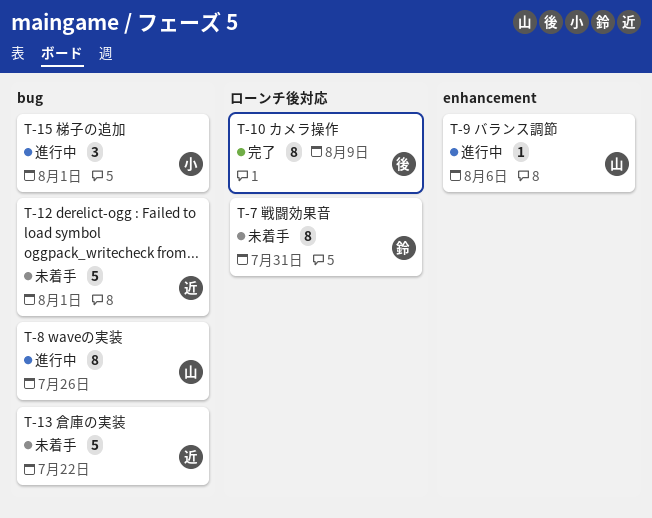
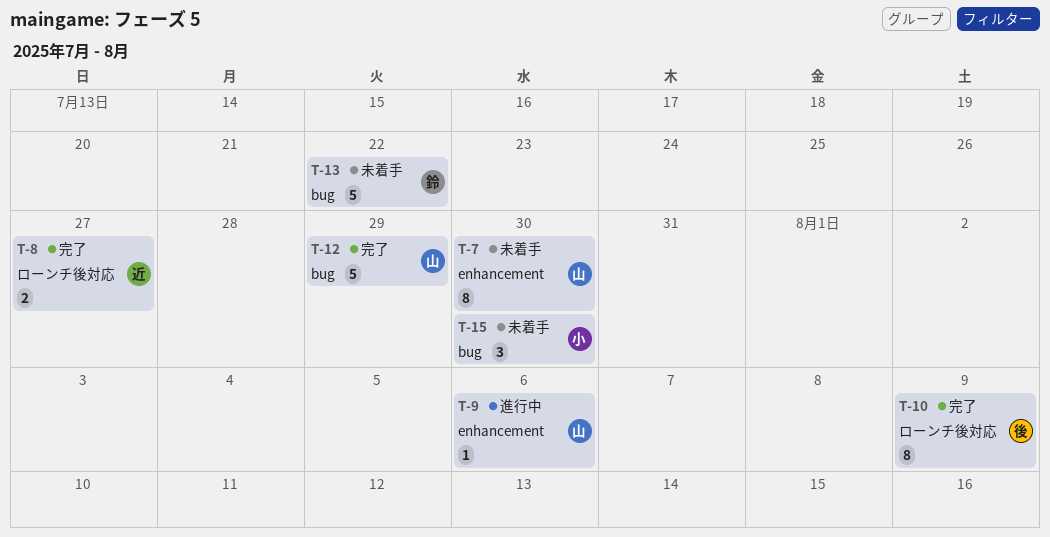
T-7, owner: 鈴 -> 山
T-7, label: ローンチ後対応 -> enhancement
T-7, due: Jul 31 -> Jul 30
T-8, status: 進行中 -> 完了
T-8, owner: 山 -> 近
T-8, label: bug -> ローンチ後対応
T-8, estimate: 8 -> 2
T-8, due: Jul 26 -> Jul 27
T-12, status: 未着手 -> 完了
T-12, owner: 近 -> 山
T-12, due: Aug 1 -> Jul 29
T-13, owner: 近 -> 鈴
T-15, status: 進行中 -> 未着手
T-15, due: Aug 1 -> Jul 30

